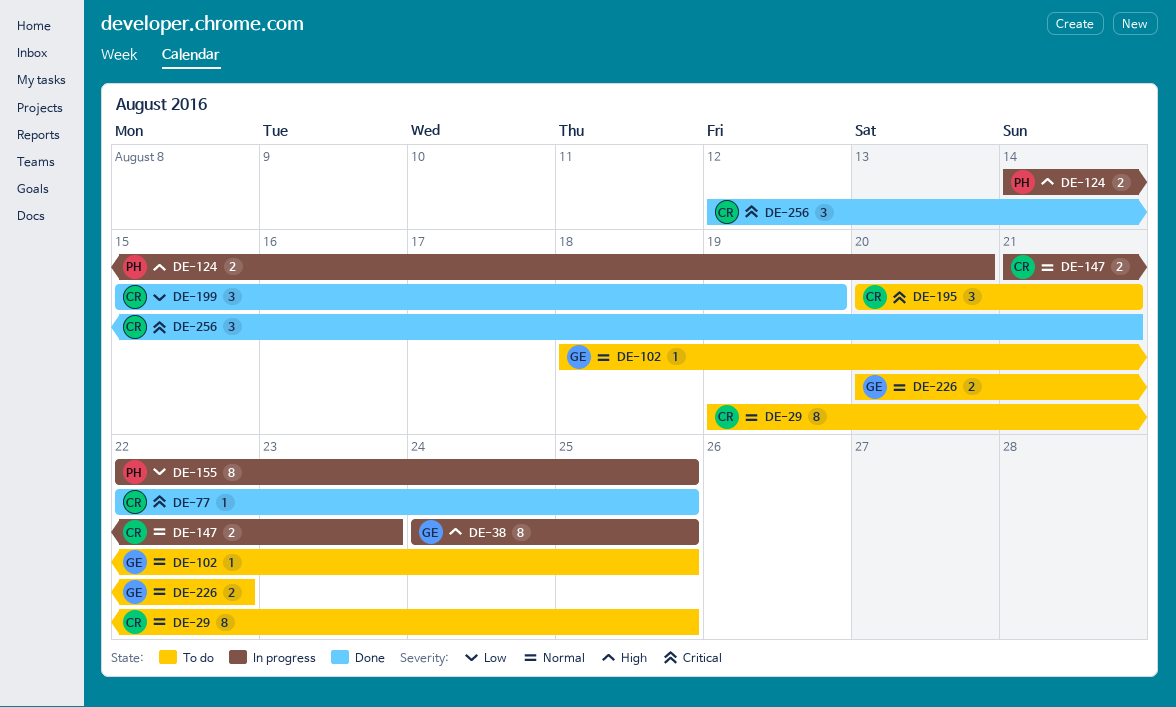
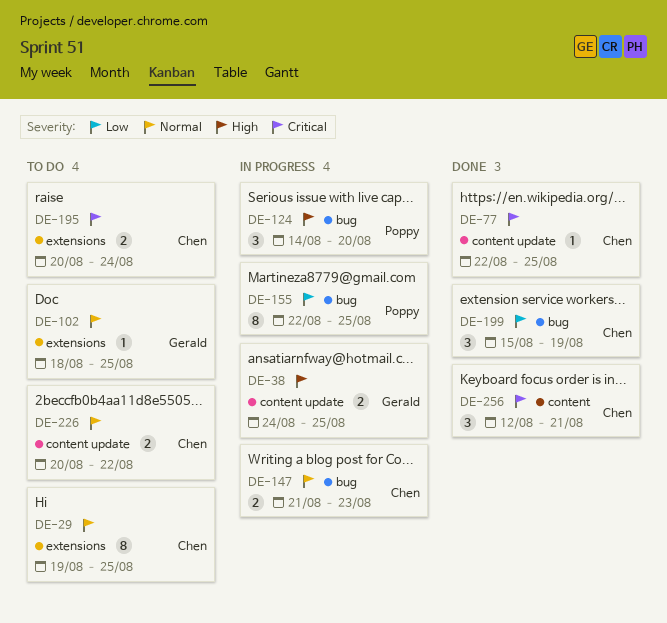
DE-38, estimate: 8 -> 2
DE-124, estimate: 2 -> 3
DE-195, estimate: 3 -> 2
DE-195, due: Aug 21 -> Aug 24
DE-226, owner: Gerald -> Chen

